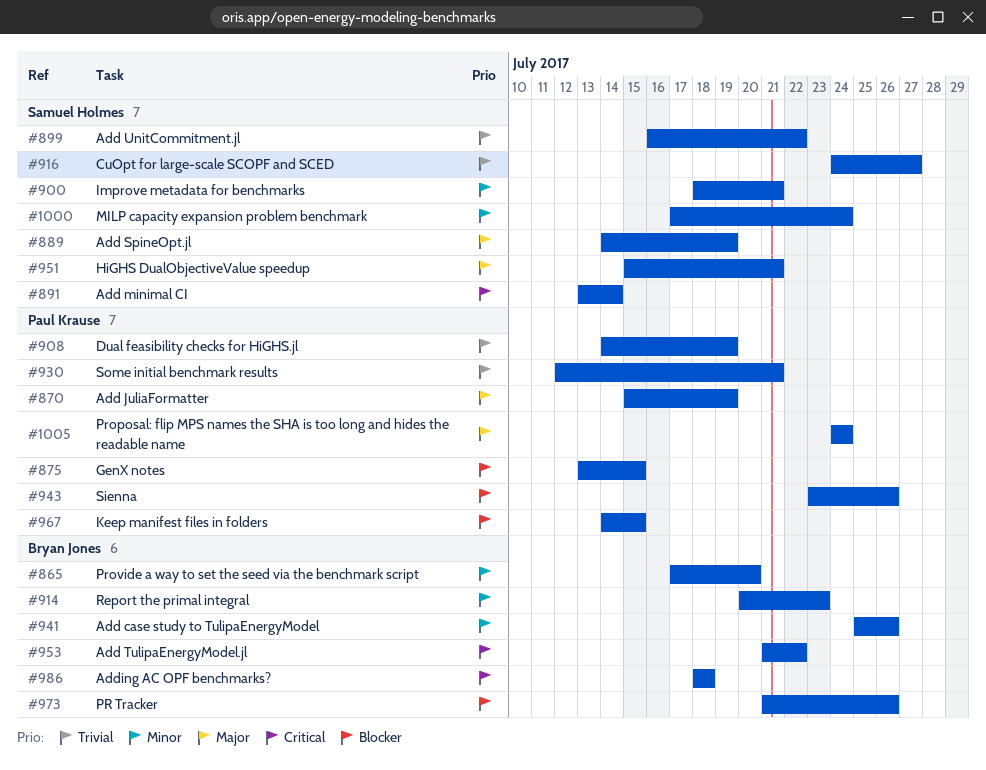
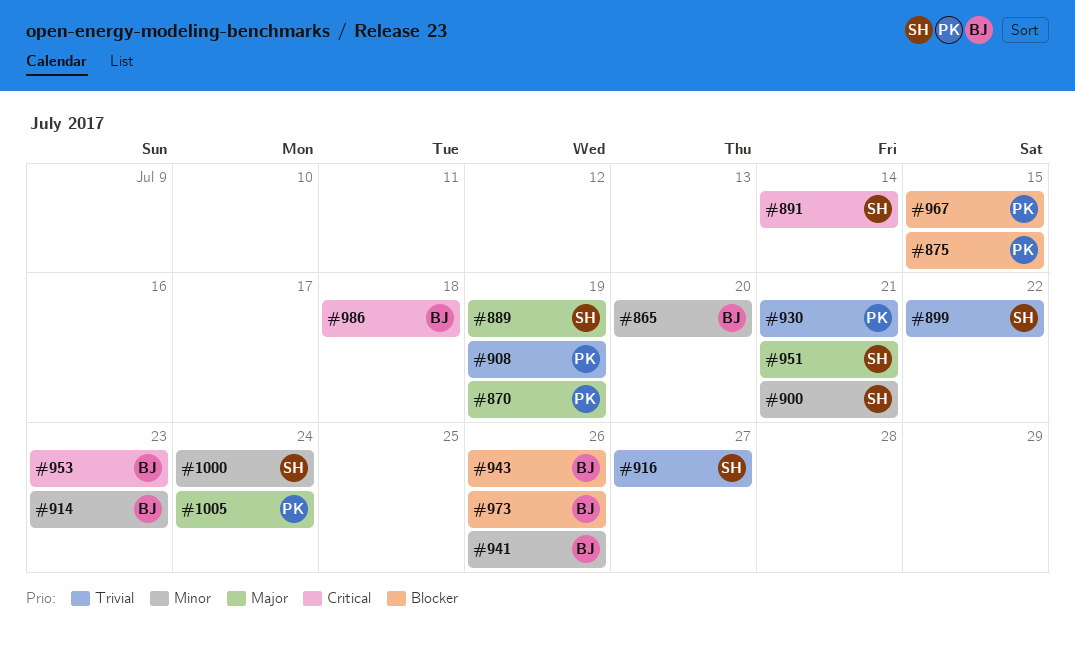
#943, owner: Paul Krause -> Bryan Jones
#953, due: Jul 22 -> Jul 23

